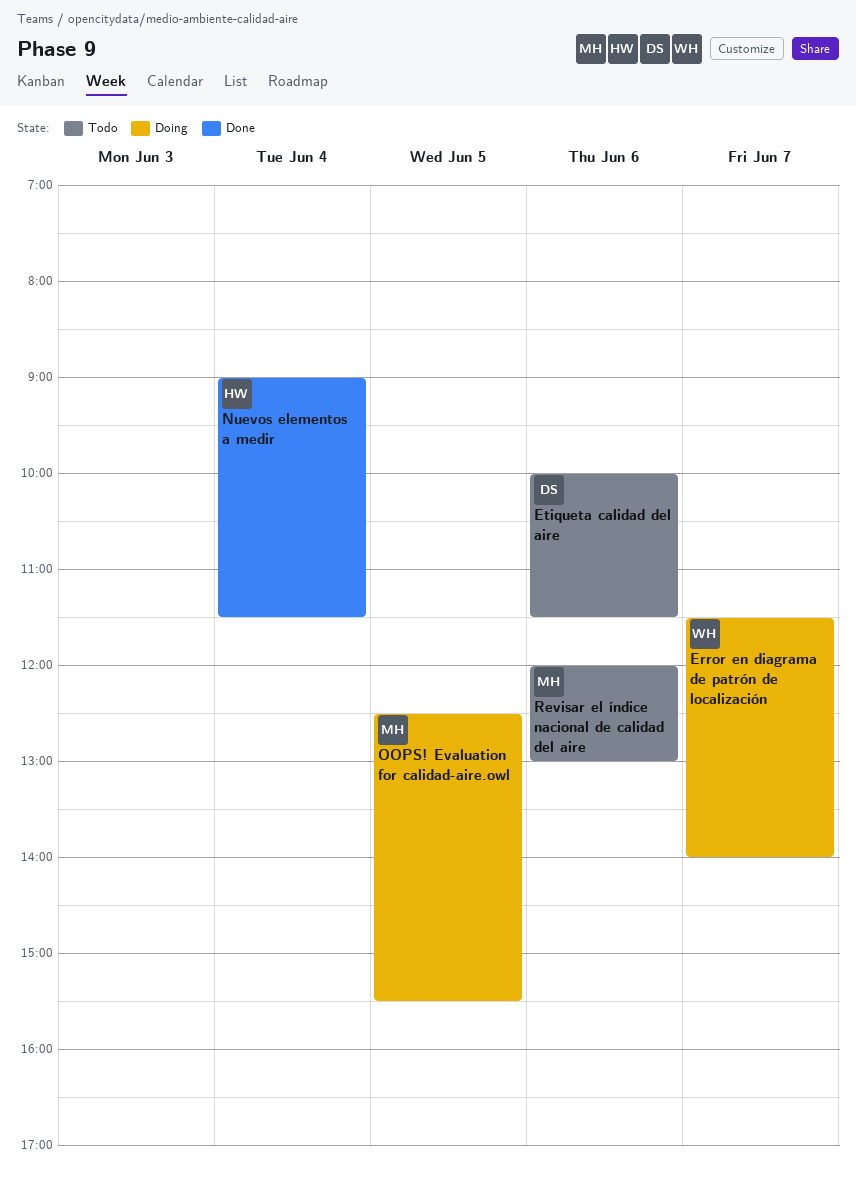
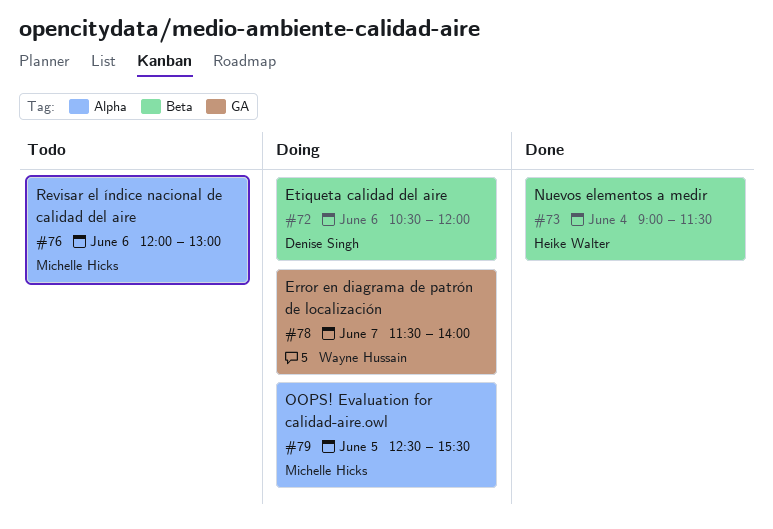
Etiqueta calidad del aire, status: Todo -> Doing
Etiqueta calidad del aire, begins: 10:00 -> 10:30
Etiqueta calidad del aire, ends: 11:30 -> 12:00

